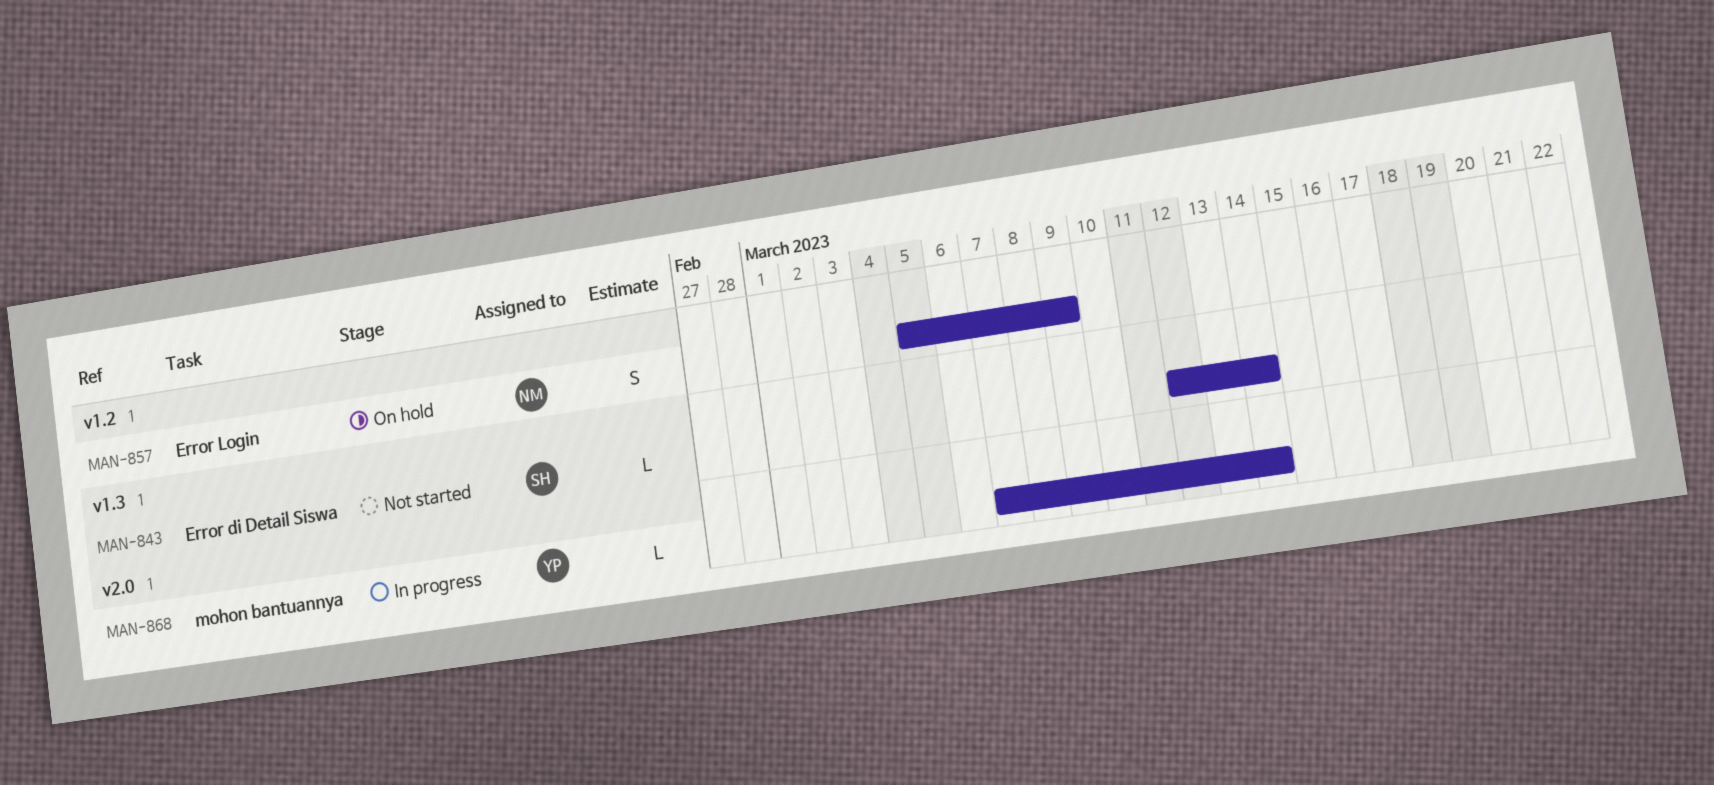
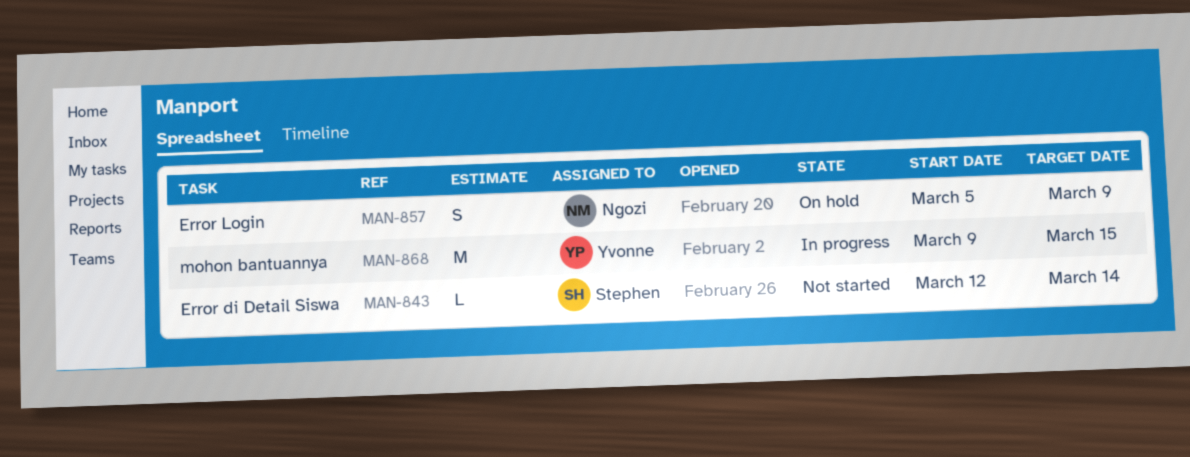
MAN-868, estimate: L -> M
MAN-868, start: Mar 7 -> Mar 9
MAN-868, due: Mar 14 -> Mar 15

